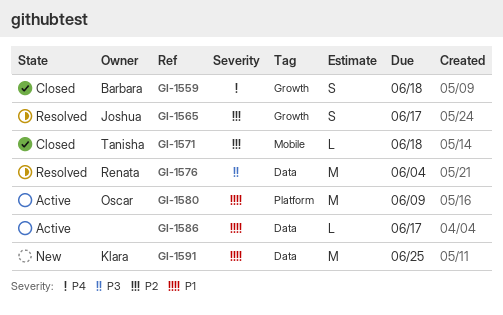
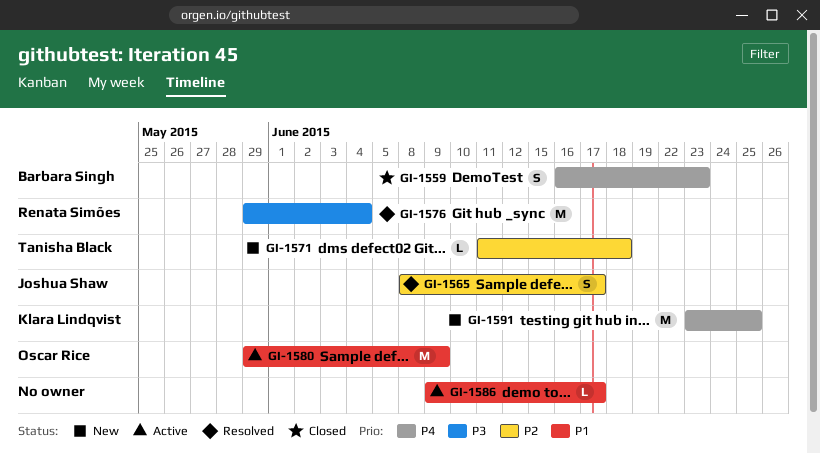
GI-1559, due: Jun 18 -> Jun 23
GI-1571, status: Closed -> New
GI-1591, priority: P1 -> P4

